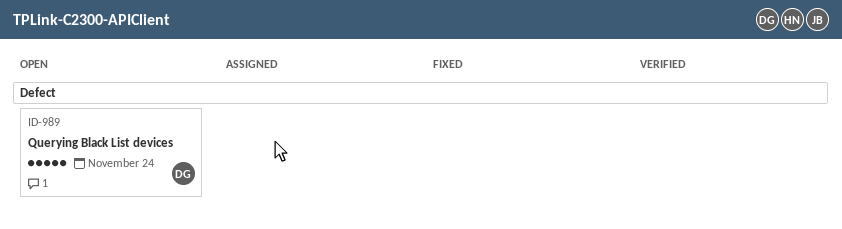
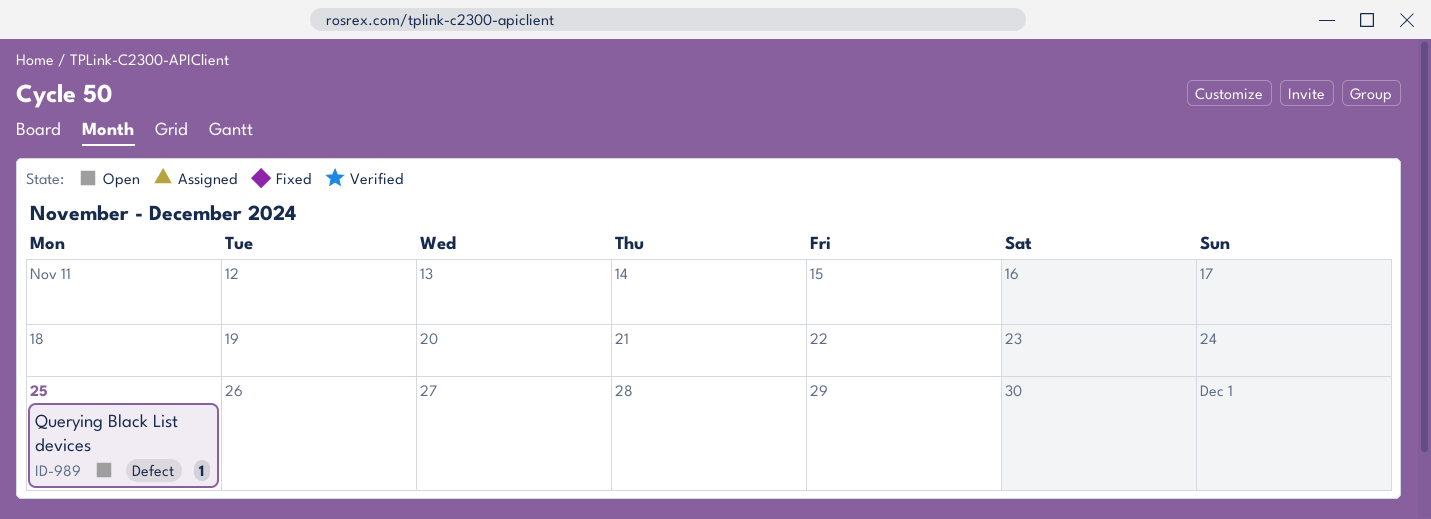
ID-989, estimate: 5 -> 1
ID-989, due: Nov 24 -> Nov 25

